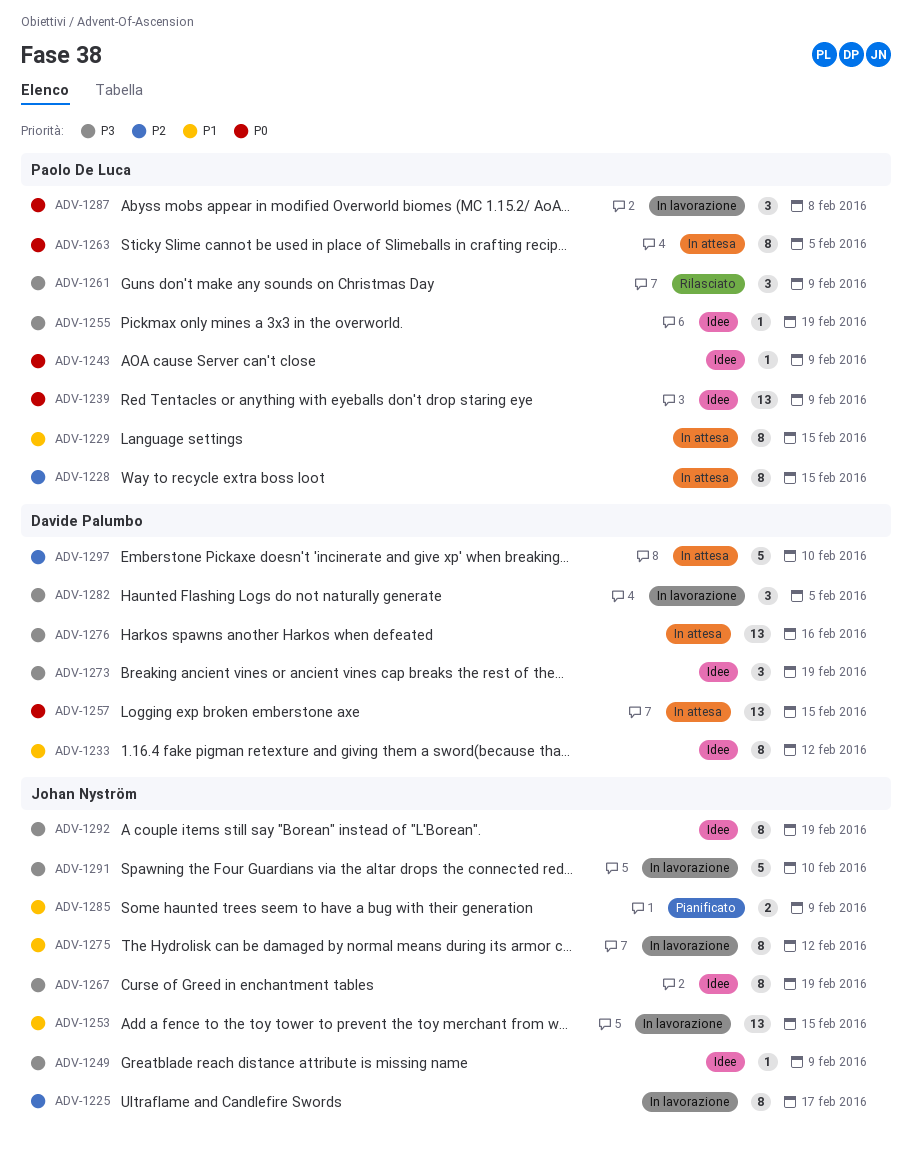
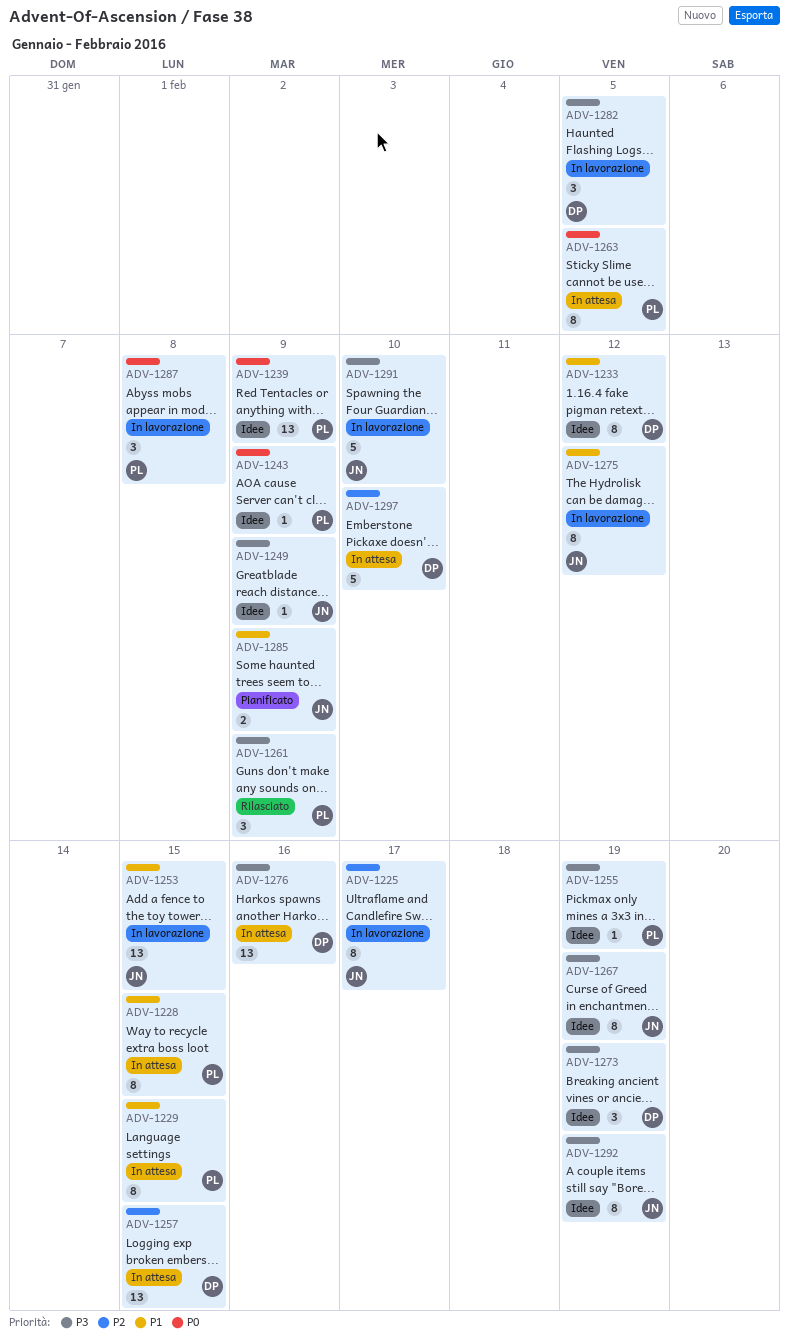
ADV-1228, priority: P2 -> P1
ADV-1257, priority: P0 -> P2

